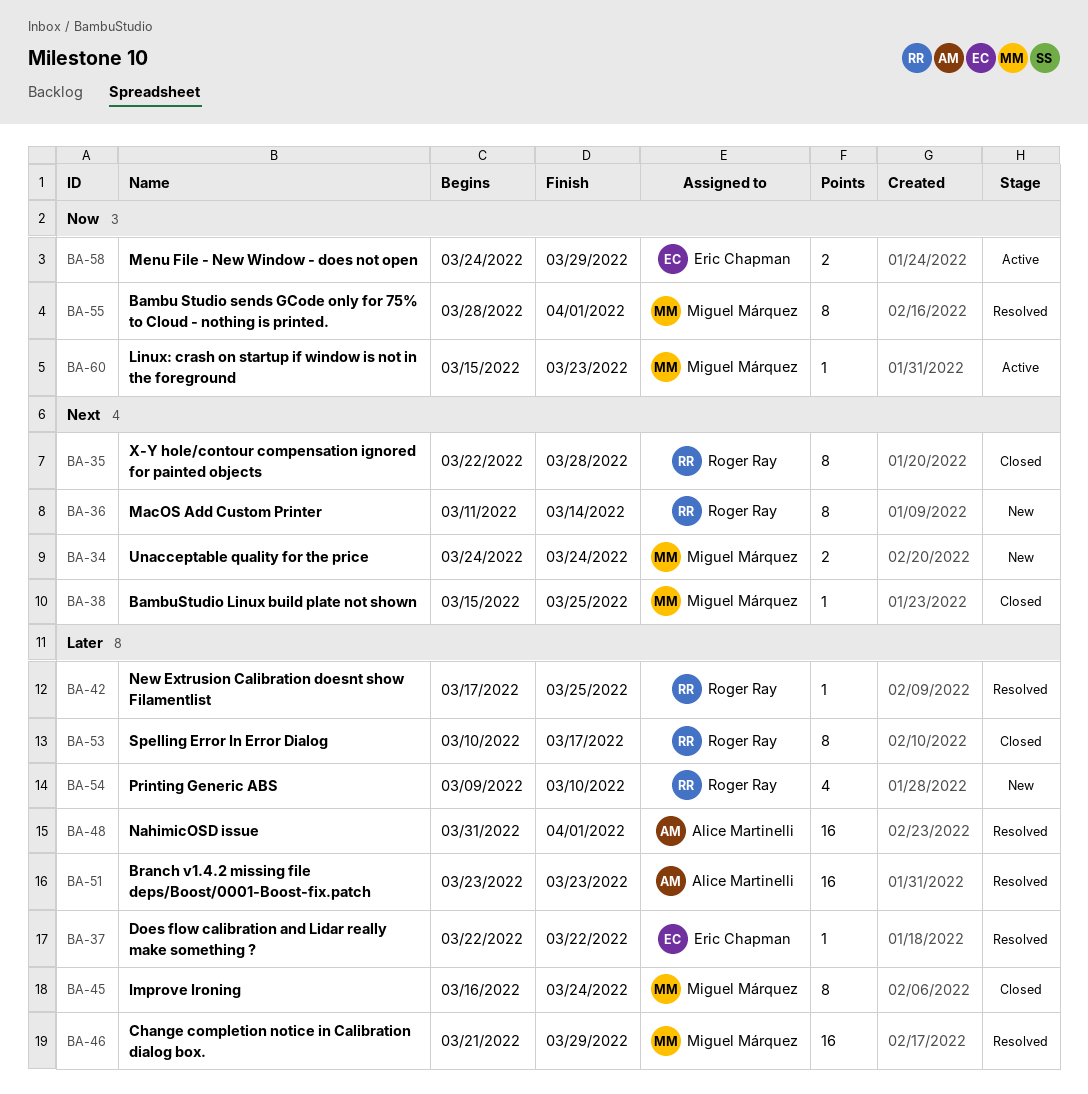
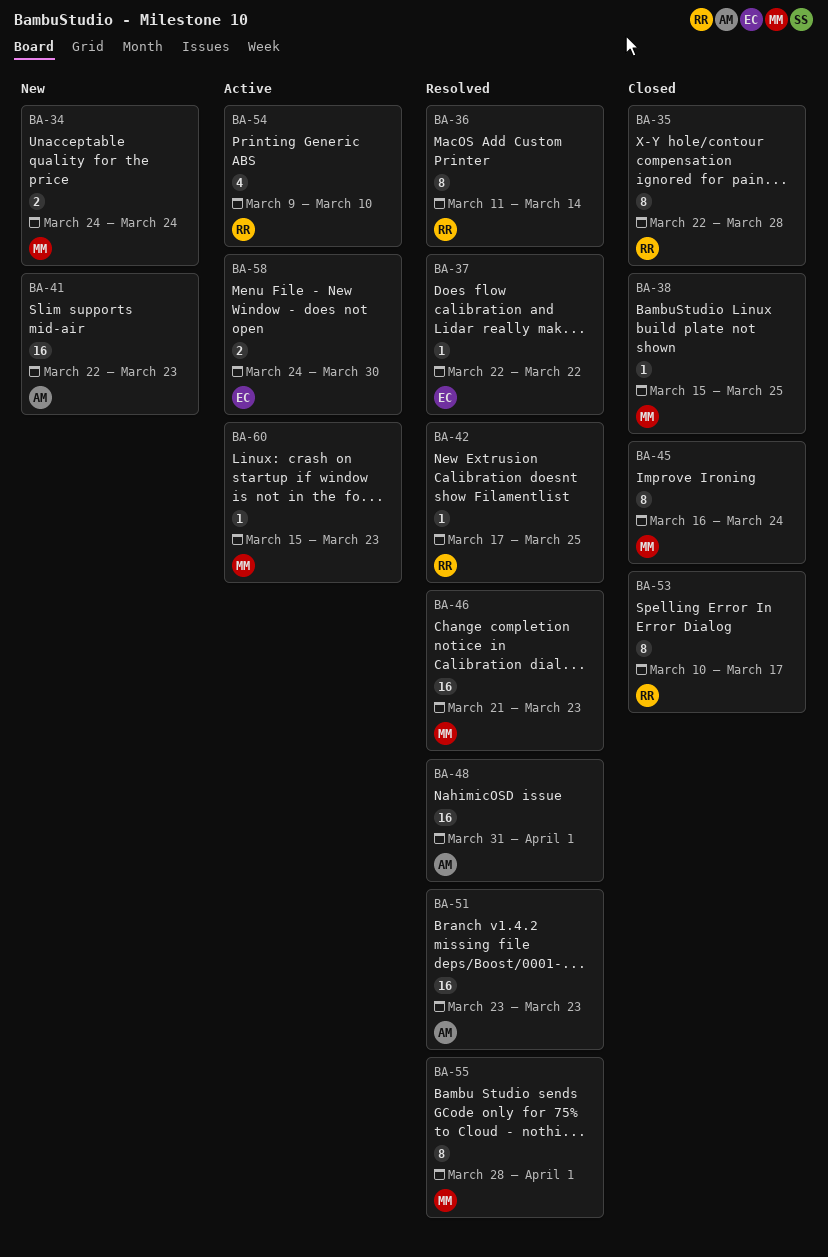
BA-36, status: New -> Resolved
BA-41: none -> present
BA-46, due: Mar 29 -> Mar 23
BA-54, status: New -> Active
BA-58, due: Mar 29 -> Mar 30

